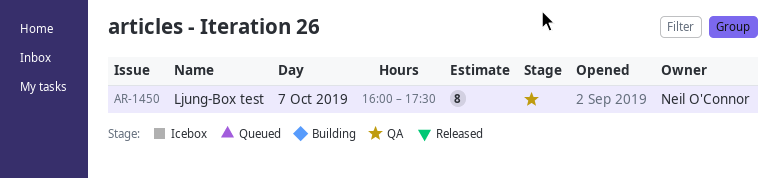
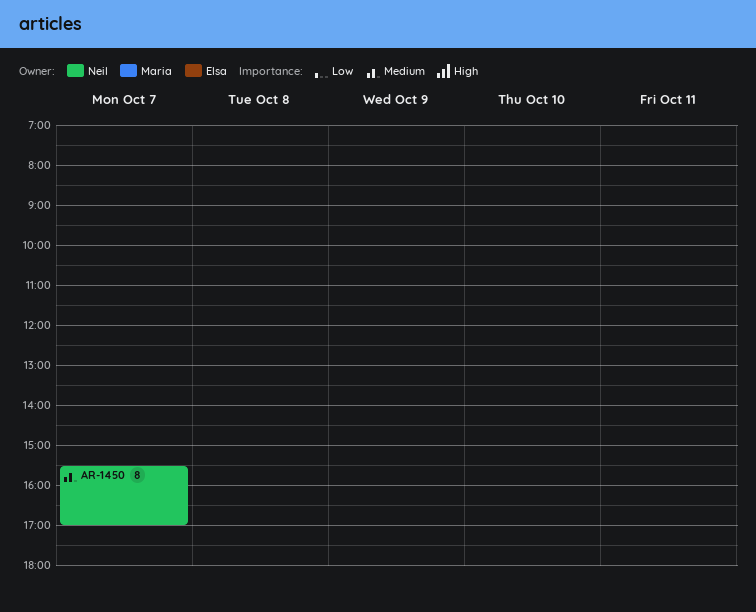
AR-1450, begins: 16:00 -> 15:30
AR-1450, ends: 17:30 -> 17:00

